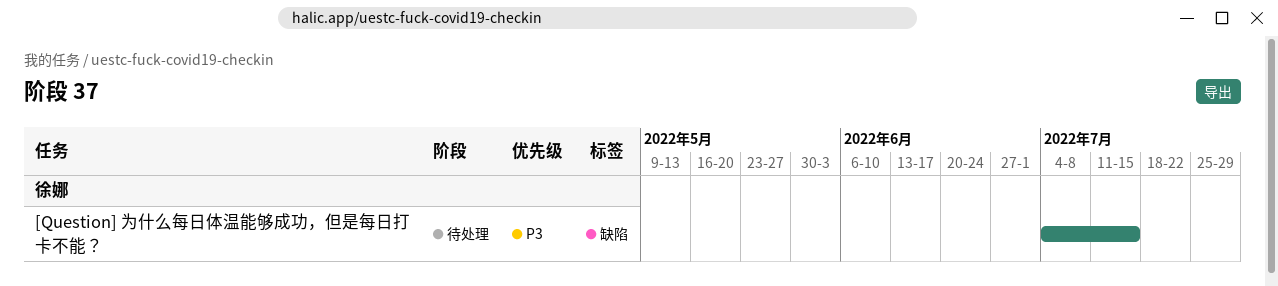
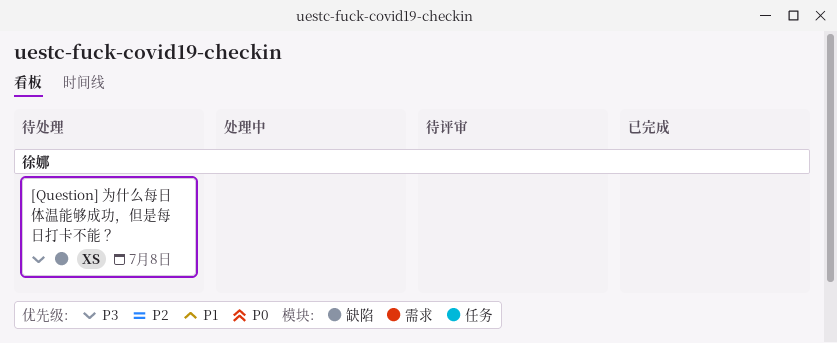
[Question] 为什么每日体温能够成功，但是每日打卡不能？, due: Jul 15 -> Jul 8

